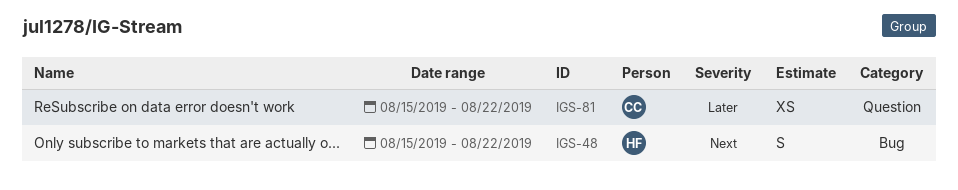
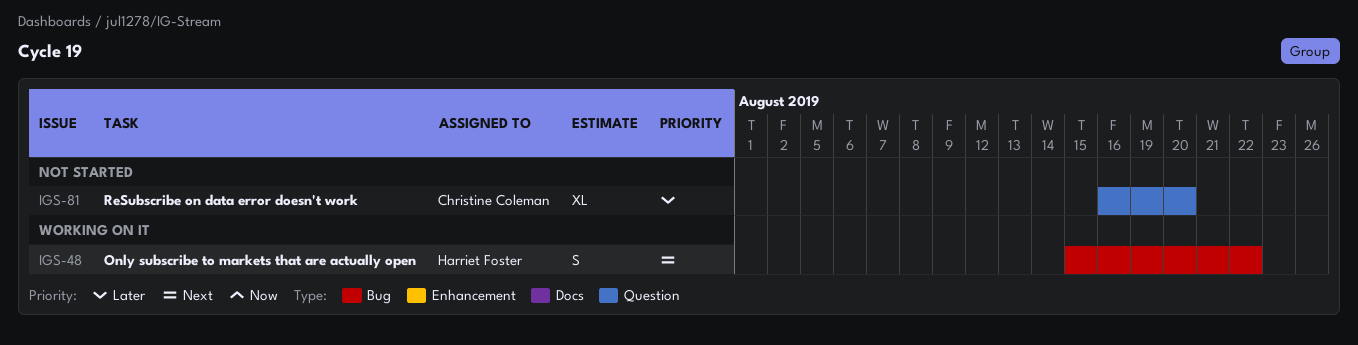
IGS-81, estimate: XS -> XL
IGS-81, start: Aug 15 -> Aug 16
IGS-81, due: Aug 22 -> Aug 20

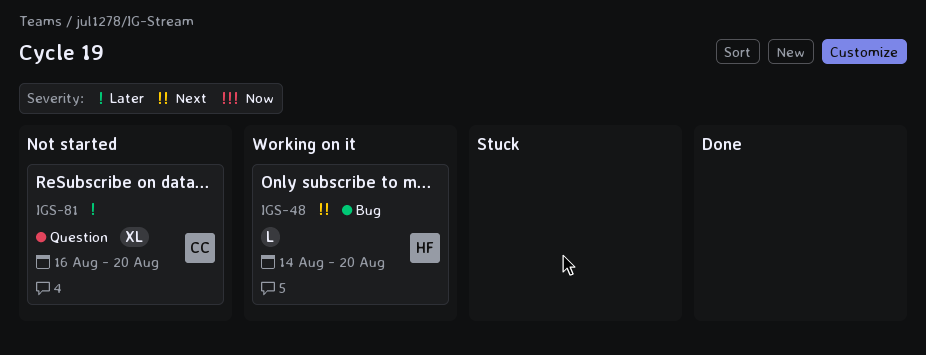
IGS-48, estimate: S -> L
IGS-48, start: Aug 15 -> Aug 14
IGS-48, due: Aug 22 -> Aug 20

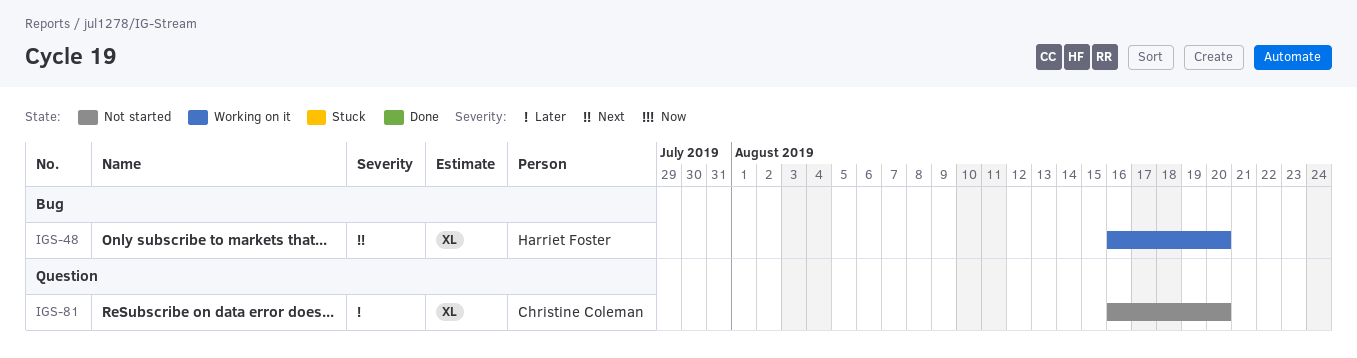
IGS-48, estimate: L -> XL
IGS-48, start: Aug 14 -> Aug 16

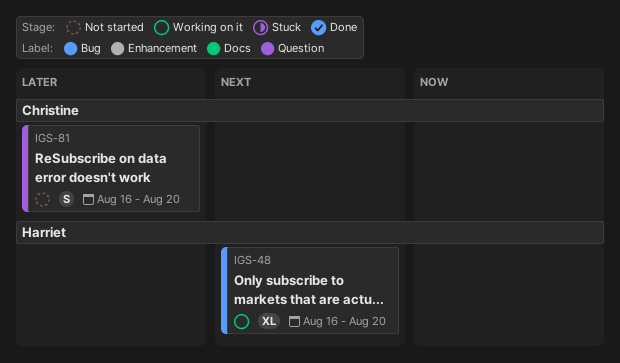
IGS-81, estimate: XL -> S

